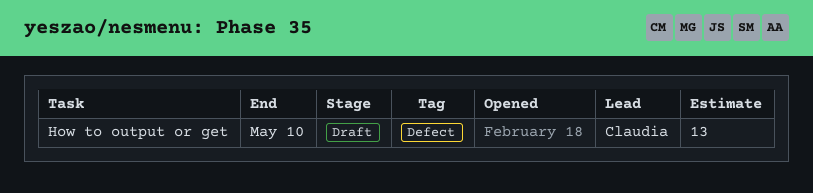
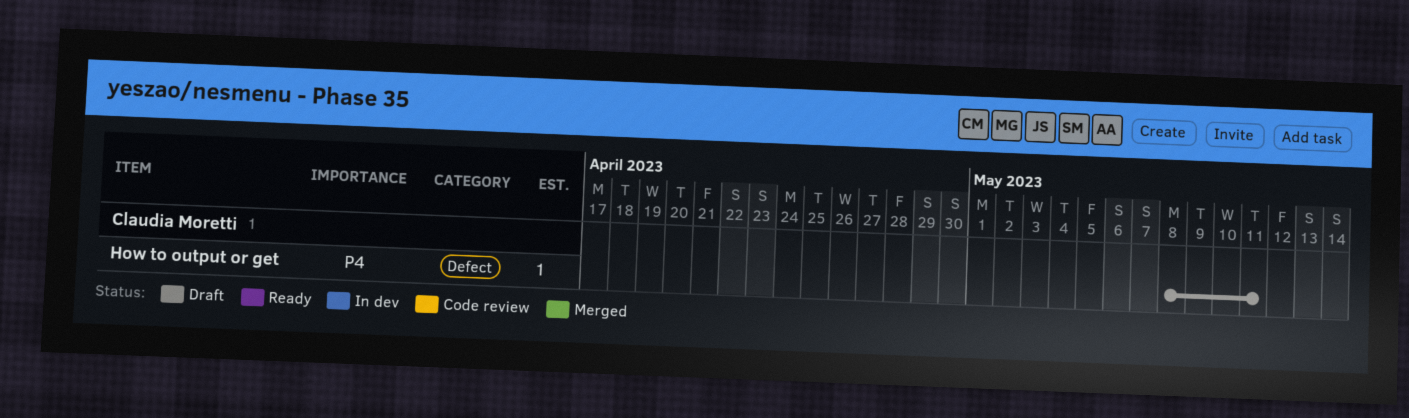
How to output or get, estimate: 13 -> 1
How to output or get, due: May 10 -> May 11

